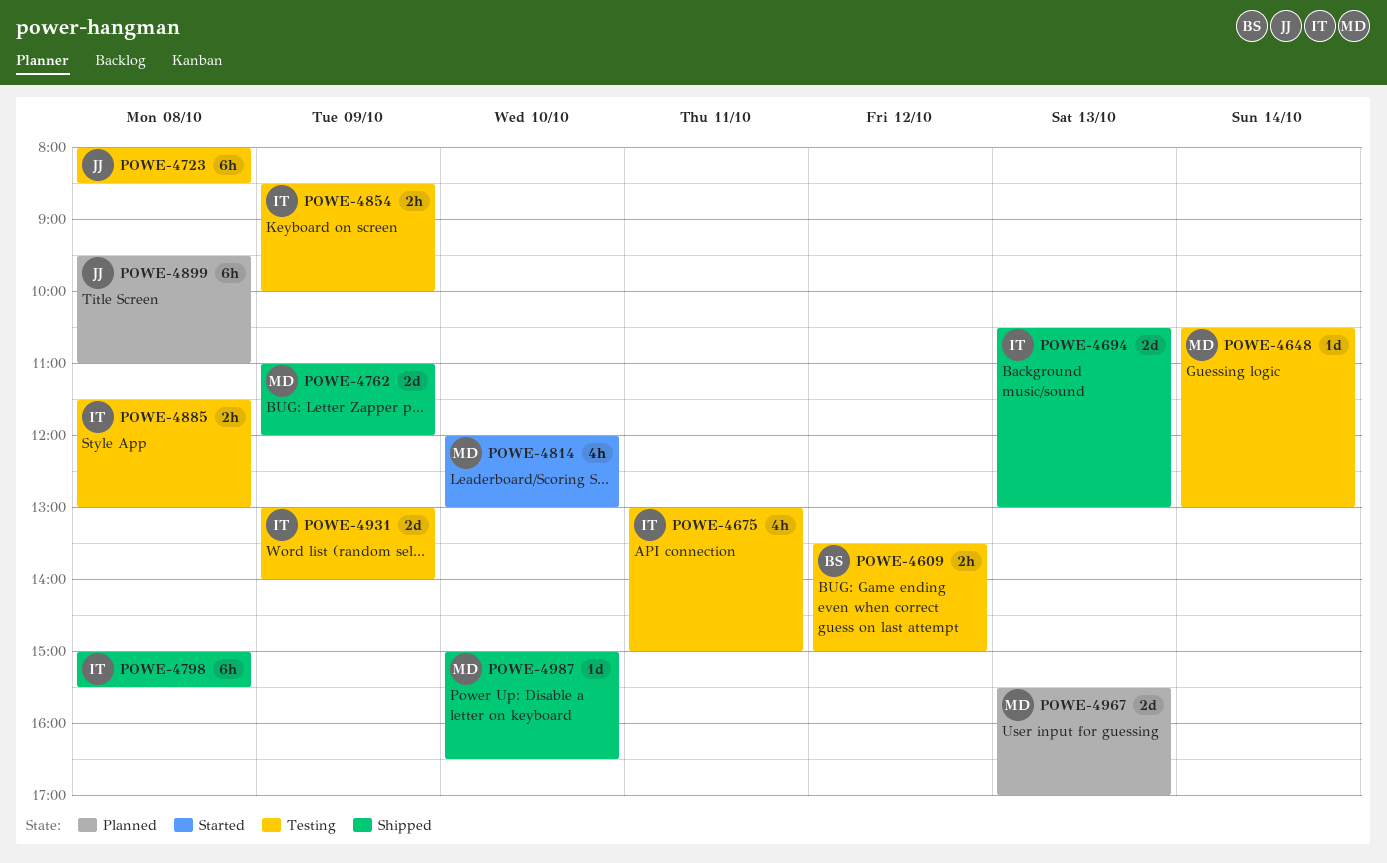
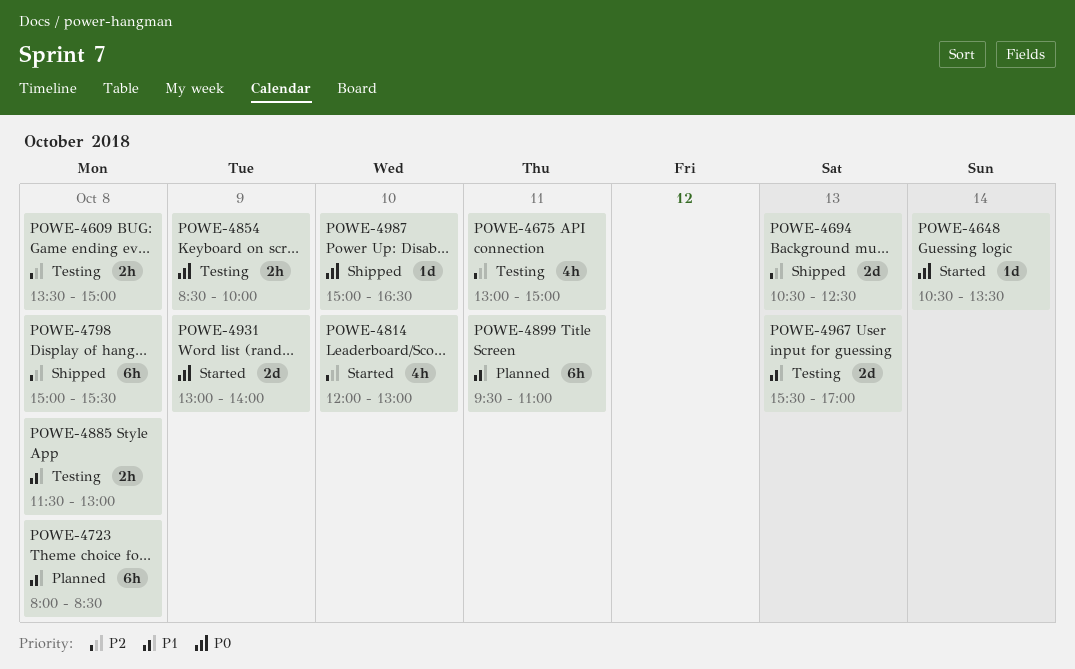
POWE-4609, day: Oct 12 -> Oct 8
POWE-4648, status: Testing -> Started
POWE-4648, ends: 13:00 -> 13:30
POWE-4694, ends: 13:00 -> 12:30
POWE-4723, status: Testing -> Planned
POWE-4762: present -> none
POWE-4899, day: Oct 8 -> Oct 11
POWE-4931, status: Testing -> Started
POWE-4967, status: Planned -> Testing

